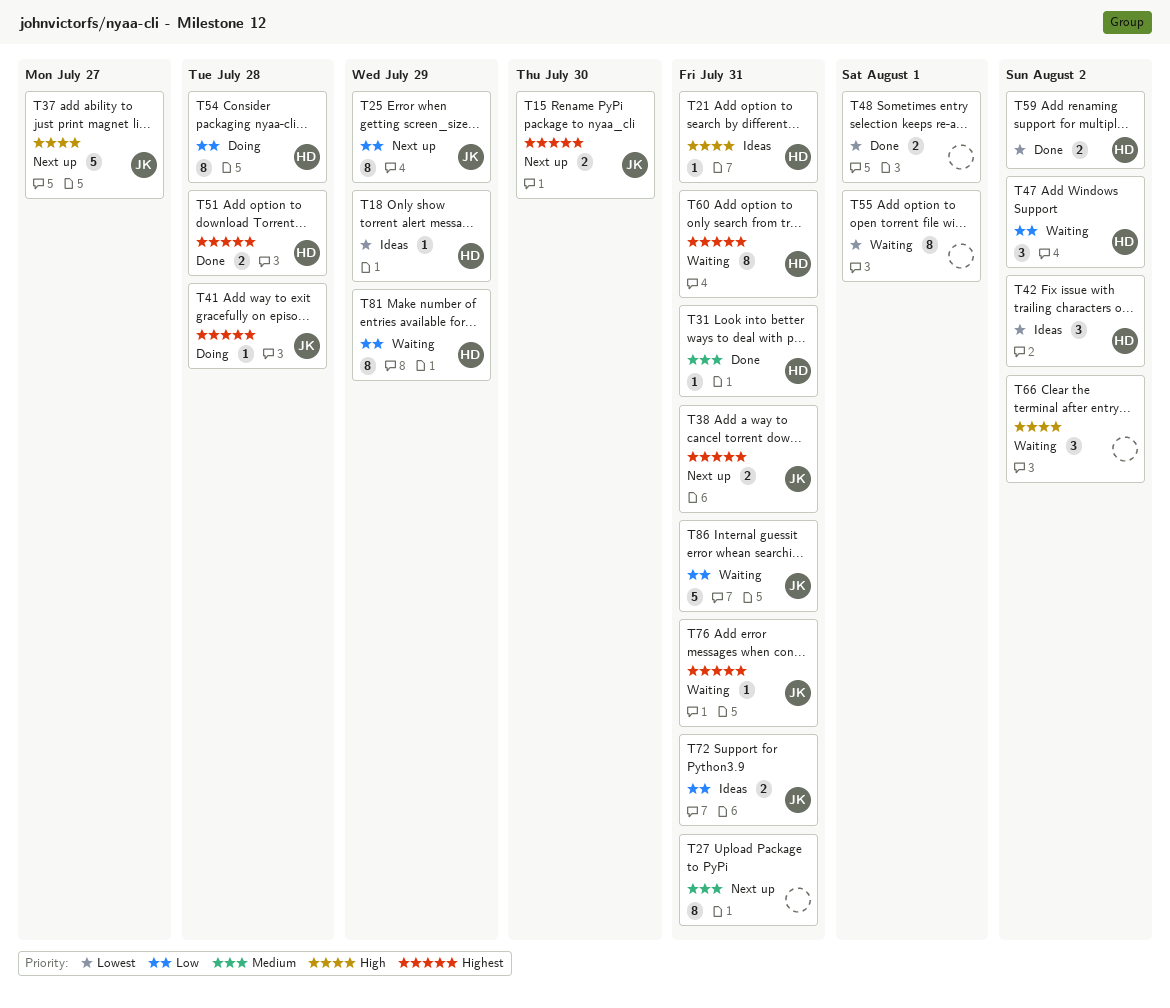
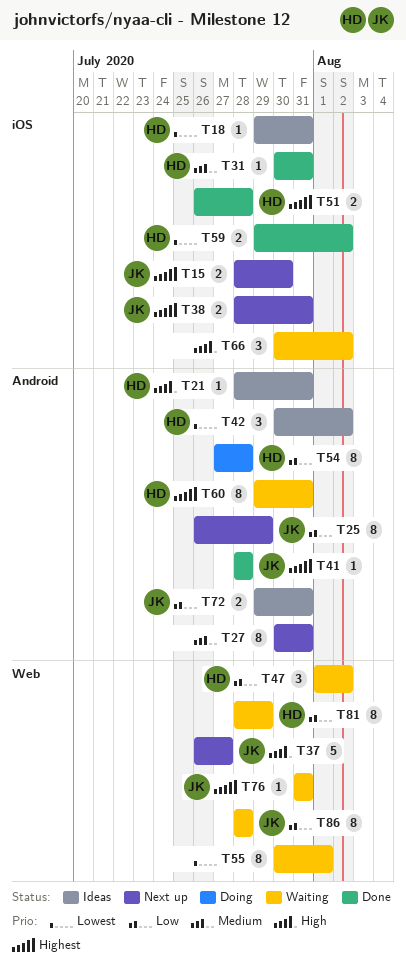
T18, due: Jul 29 -> Jul 31
T41, status: Doing -> Done
T48: present -> none
T86, estimate: 5 -> 8
T86, due: Jul 31 -> Jul 28

